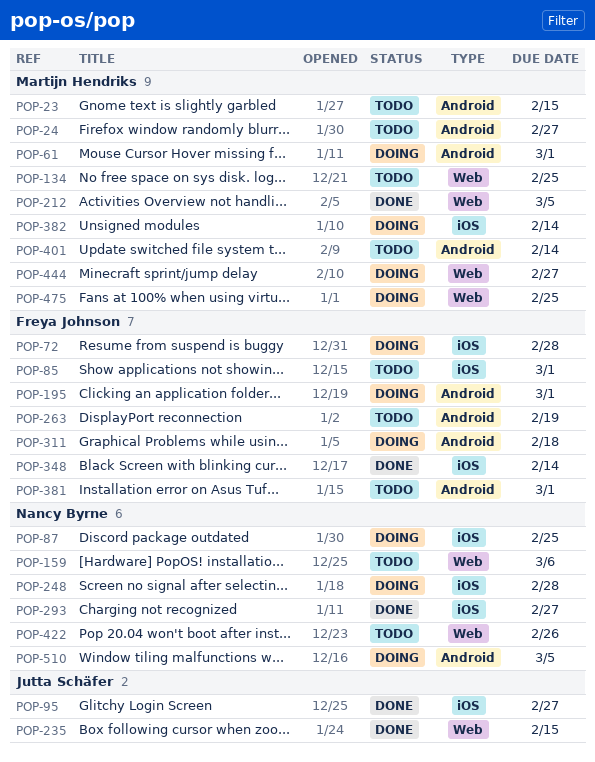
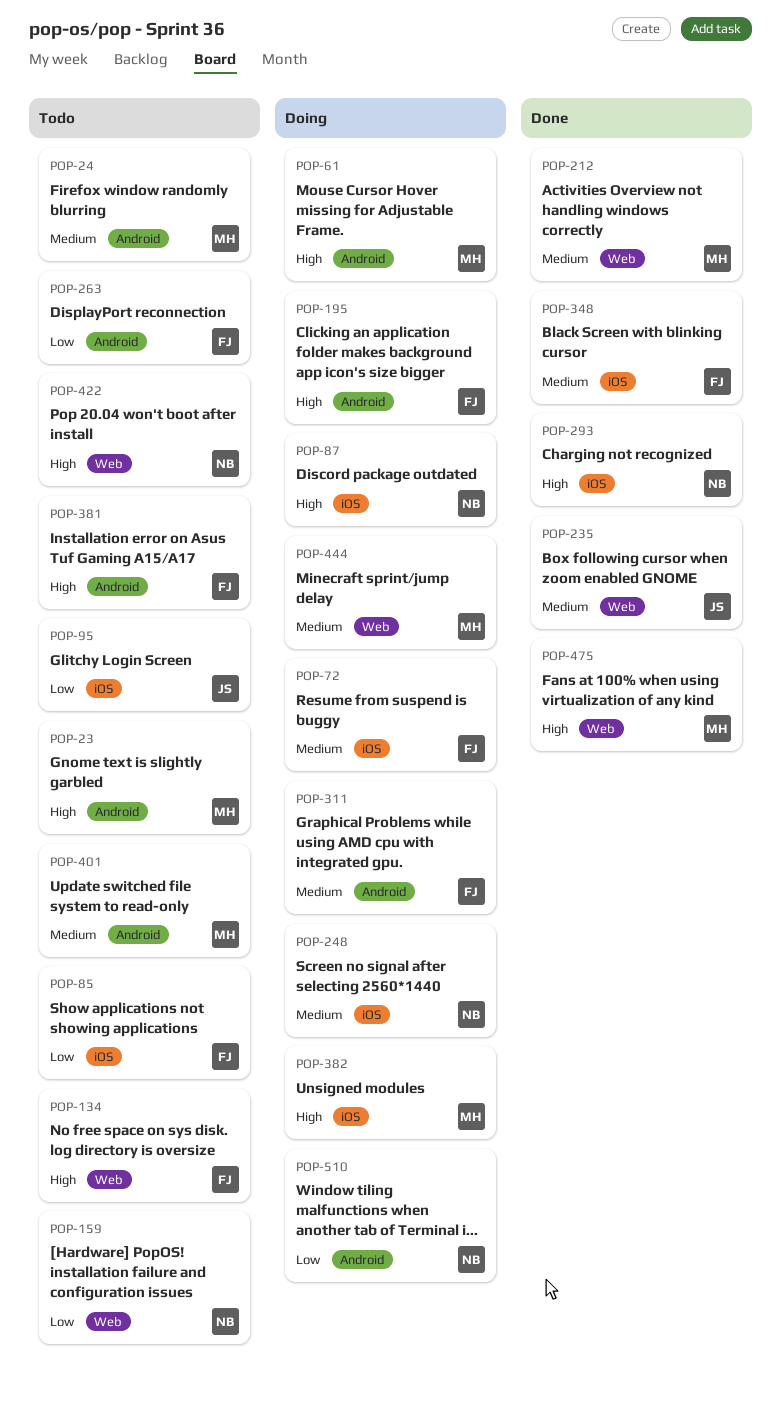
POP-95, status: Done -> Todo
POP-134, owner: Martijn Hendriks -> Freya Johnson
POP-475, status: Doing -> Done

